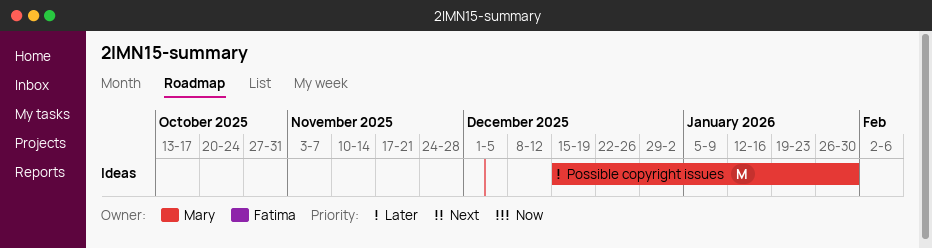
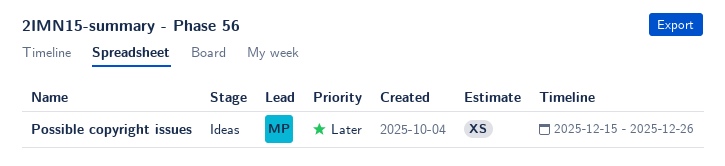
Possible copyright issues, estimate: M -> XS
Possible copyright issues, due: Jan 30 -> Dec 26

